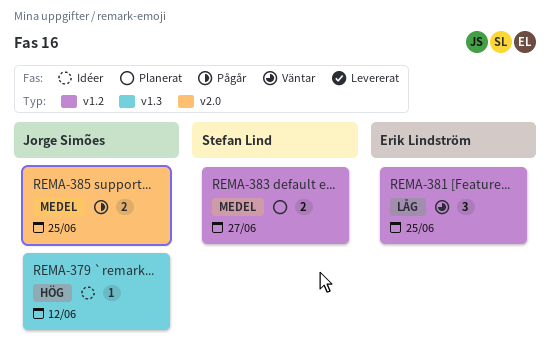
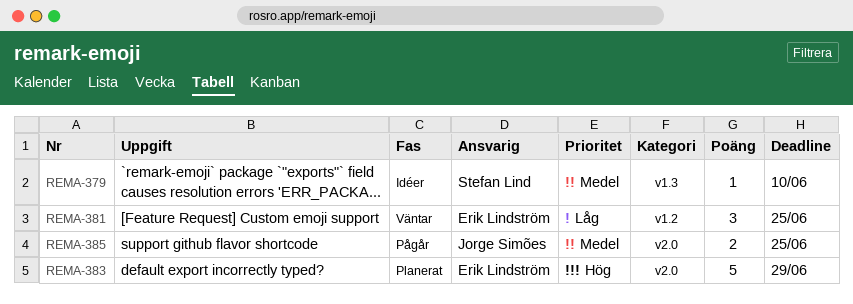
REMA-379, owner: Jorge Simões -> Stefan Lind
REMA-379, priority: Hög -> Medel
REMA-379, due: Jun 12 -> Jun 10
REMA-383, owner: Stefan Lind -> Erik Lindström
REMA-383, priority: Medel -> Hög
REMA-383, label: v1.2 -> v2.0
REMA-383, estimate: 2 -> 5
REMA-383, due: Jun 27 -> Jun 29

